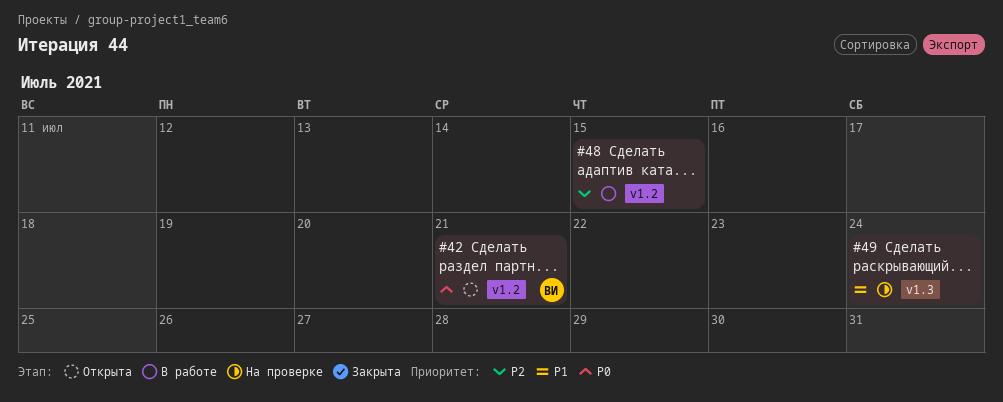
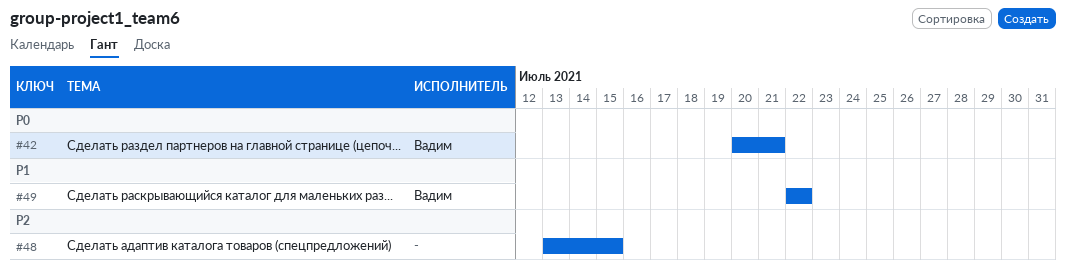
#49, owner: none -> Вадим
#49, due: Jul 24 -> Jul 22

